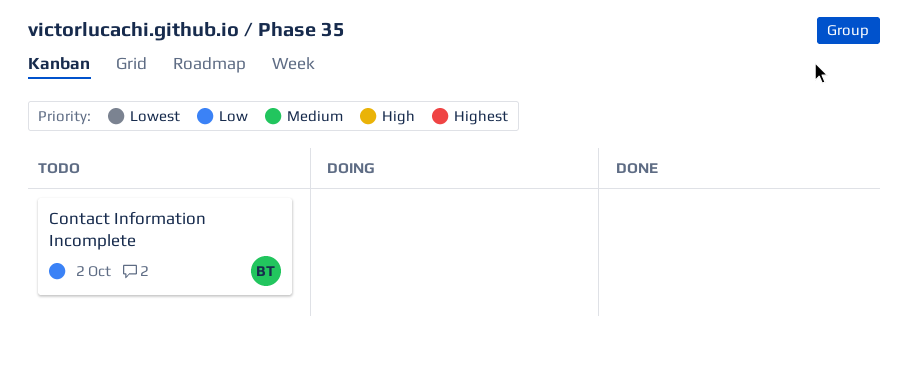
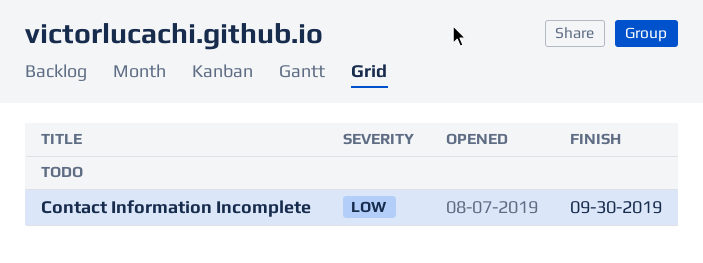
Contact Information Incomplete, due: Oct 2 -> Sep 30

